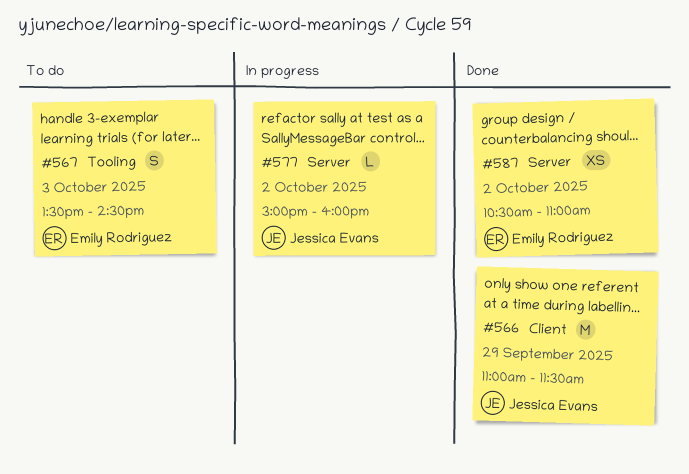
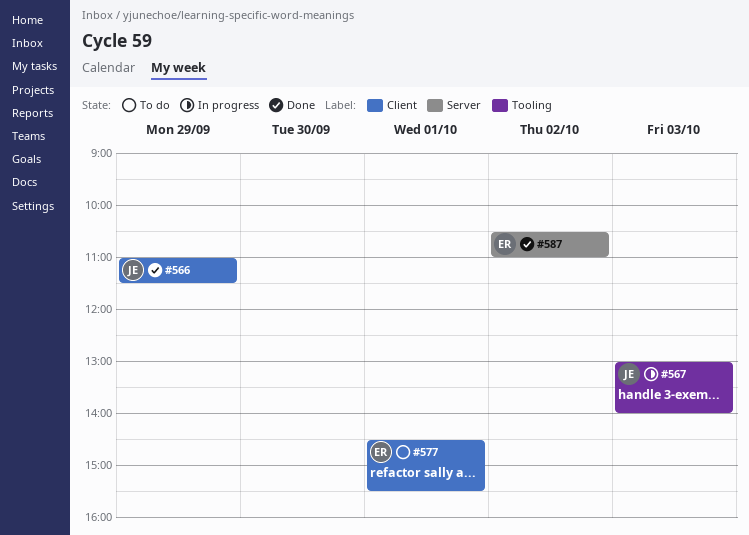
#567, status: To do -> In progress
#567, owner: Emily Rodriguez -> Jessica Evans
#567, begins: 13:30 -> 13:00
#567, ends: 14:30 -> 14:00
#577, status: In progress -> To do
#577, owner: Jessica Evans -> Emily Rodriguez
#577, label: Server -> Client
#577, day: Oct 2 -> Oct 1
#577, begins: 15:00 -> 14:30
#577, ends: 16:00 -> 15:30

